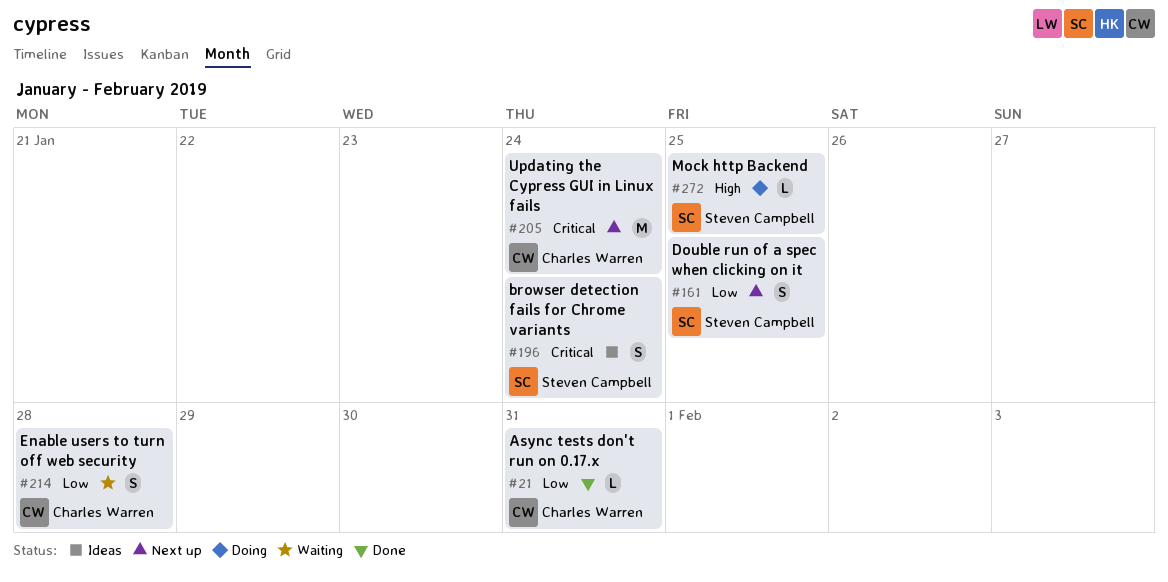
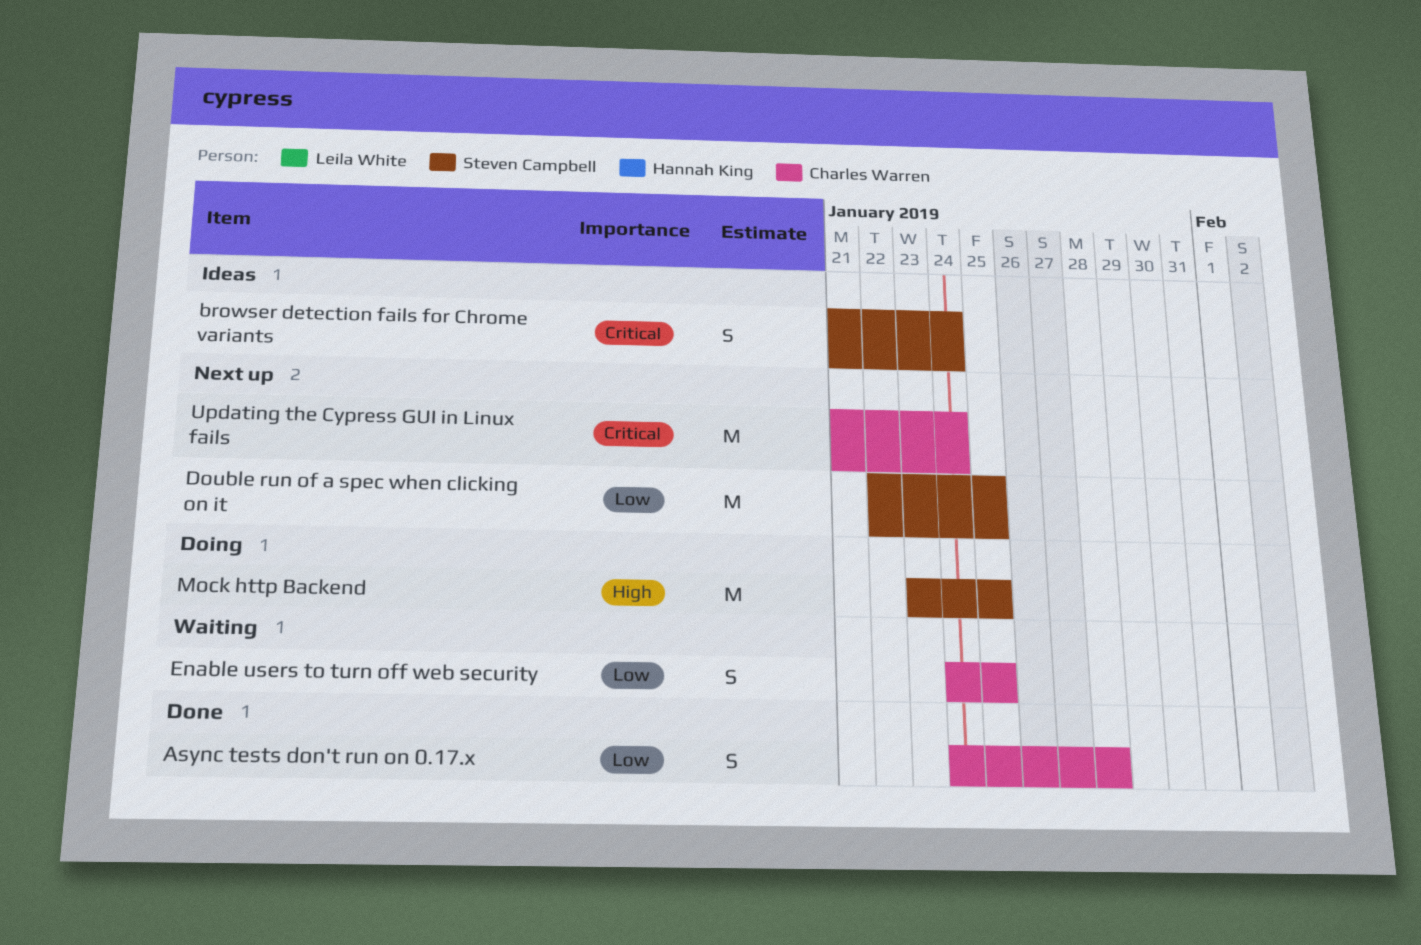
Async tests don't run on 0.17.x, estimate: L -> S
Async tests don't run on 0.17.x, due: Jan 31 -> Jan 28
Double run of a spec when clicking on it, estimate: S -> M
Enable users to turn off web security, due: Jan 28 -> Jan 25
Mock http Backend, estimate: L -> M

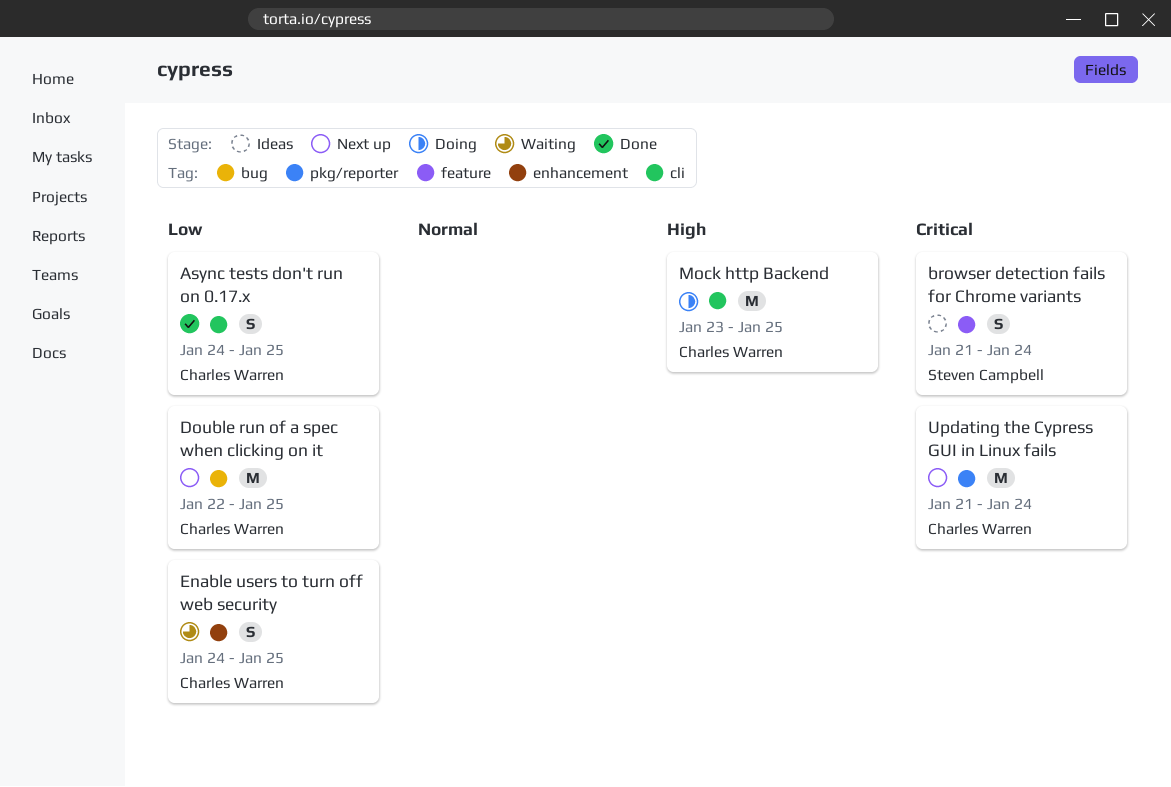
Async tests don't run on 0.17.x, due: Jan 28 -> Jan 25
Double run of a spec when clicking on it, owner: Steven Campbell -> Charles Warren
Mock http Backend, owner: Steven Campbell -> Charles Warren

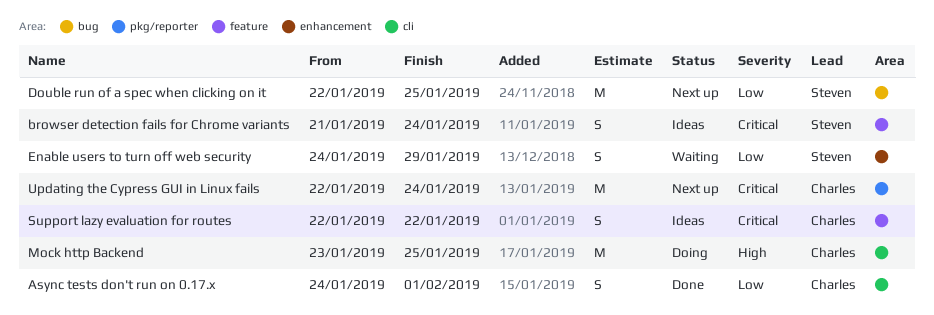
Async tests don't run on 0.17.x, due: Jan 25 -> Feb 1
Double run of a spec when clicking on it, owner: Charles Warren -> Steven Campbell
Enable users to turn off web security, owner: Charles Warren -> Steven Campbell
Enable users to turn off web security, due: Jan 25 -> Jan 29
Support lazy evaluation for routes: none -> present
Updating the Cypress GUI in Linux fails, start: Jan 21 -> Jan 22

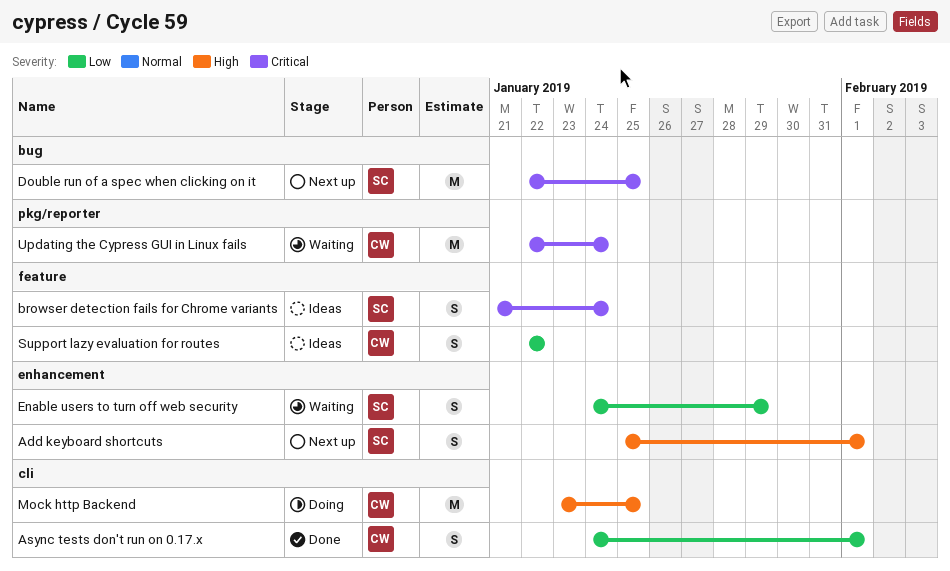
Add keyboard shortcuts: none -> present
Double run of a spec when clicking on it, priority: Low -> Critical
Support lazy evaluation for routes, priority: Critical -> Low
Updating the Cypress GUI in Linux fails, status: Next up -> Waiting

